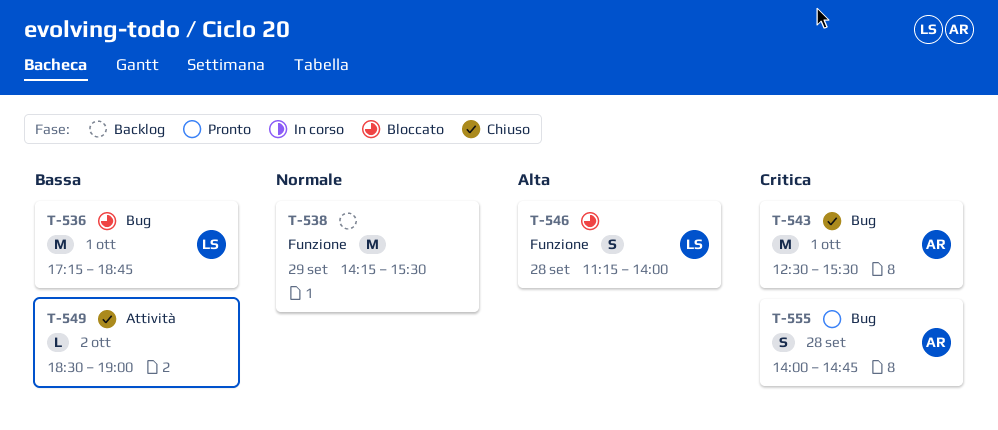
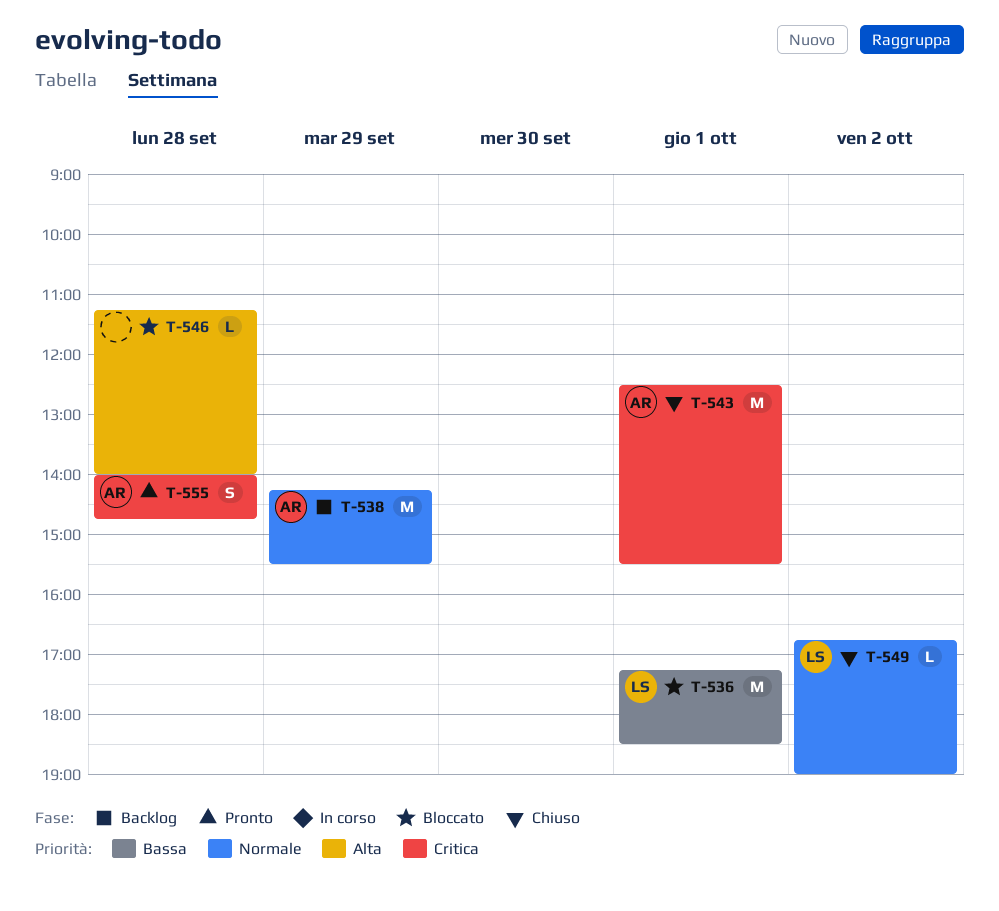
T-536, ends: 18:45 -> 18:30
T-538, owner: none -> AR
T-546, owner: LS -> none
T-546, estimate: S -> L
T-549, owner: none -> LS
T-549, priority: Bassa -> Normale
T-549, begins: 18:30 -> 16:45

